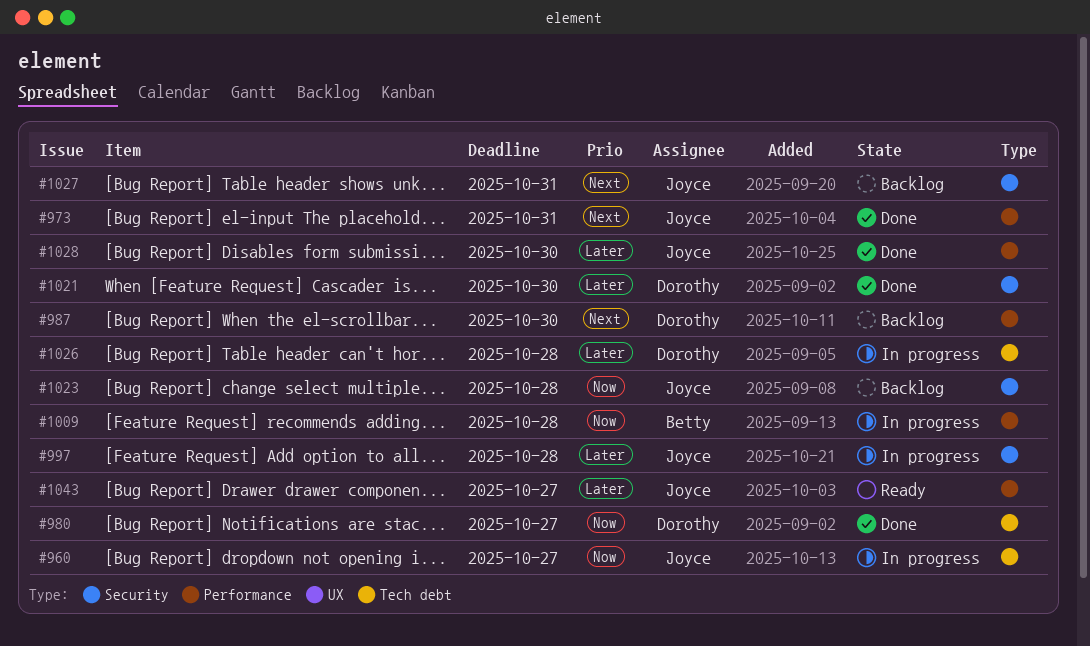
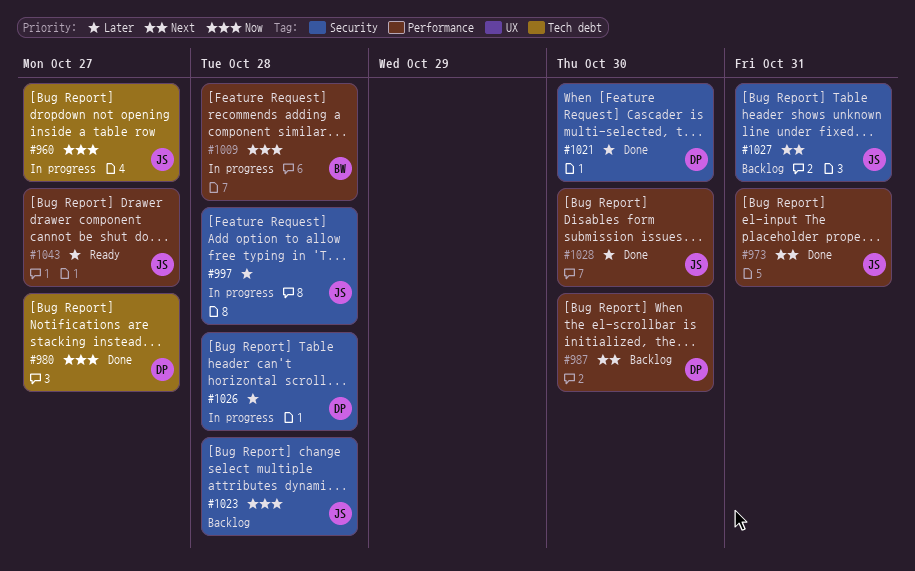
#1026, label: Tech debt -> Security

